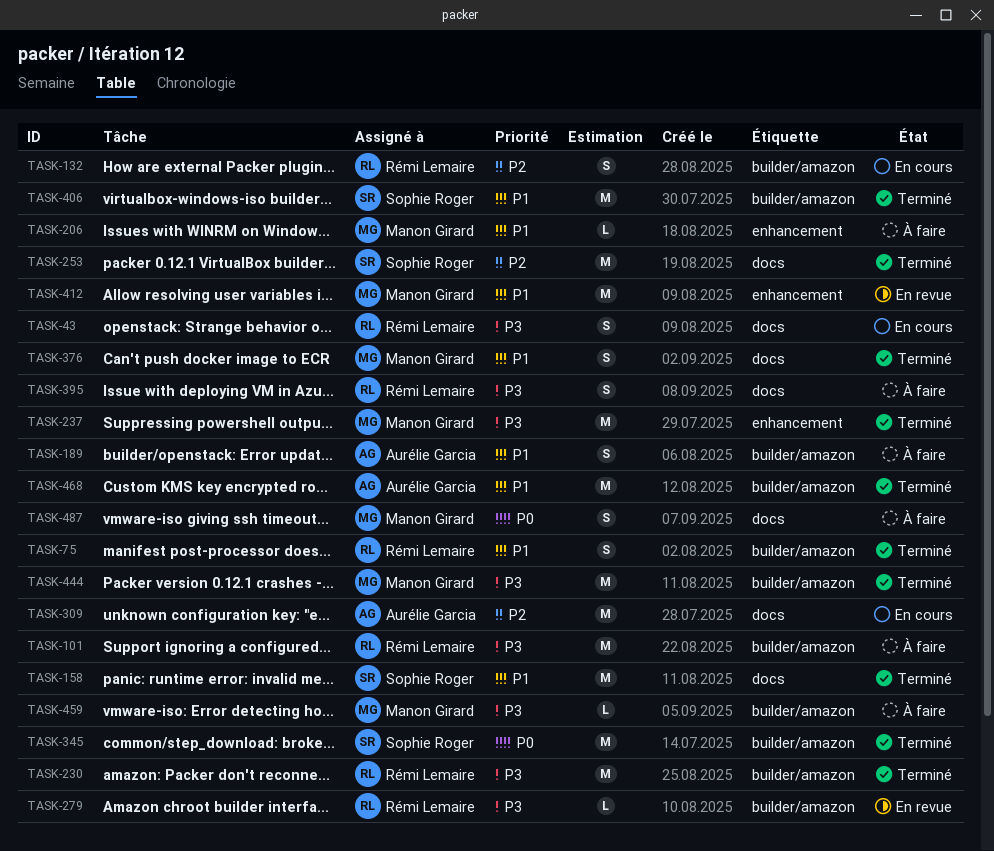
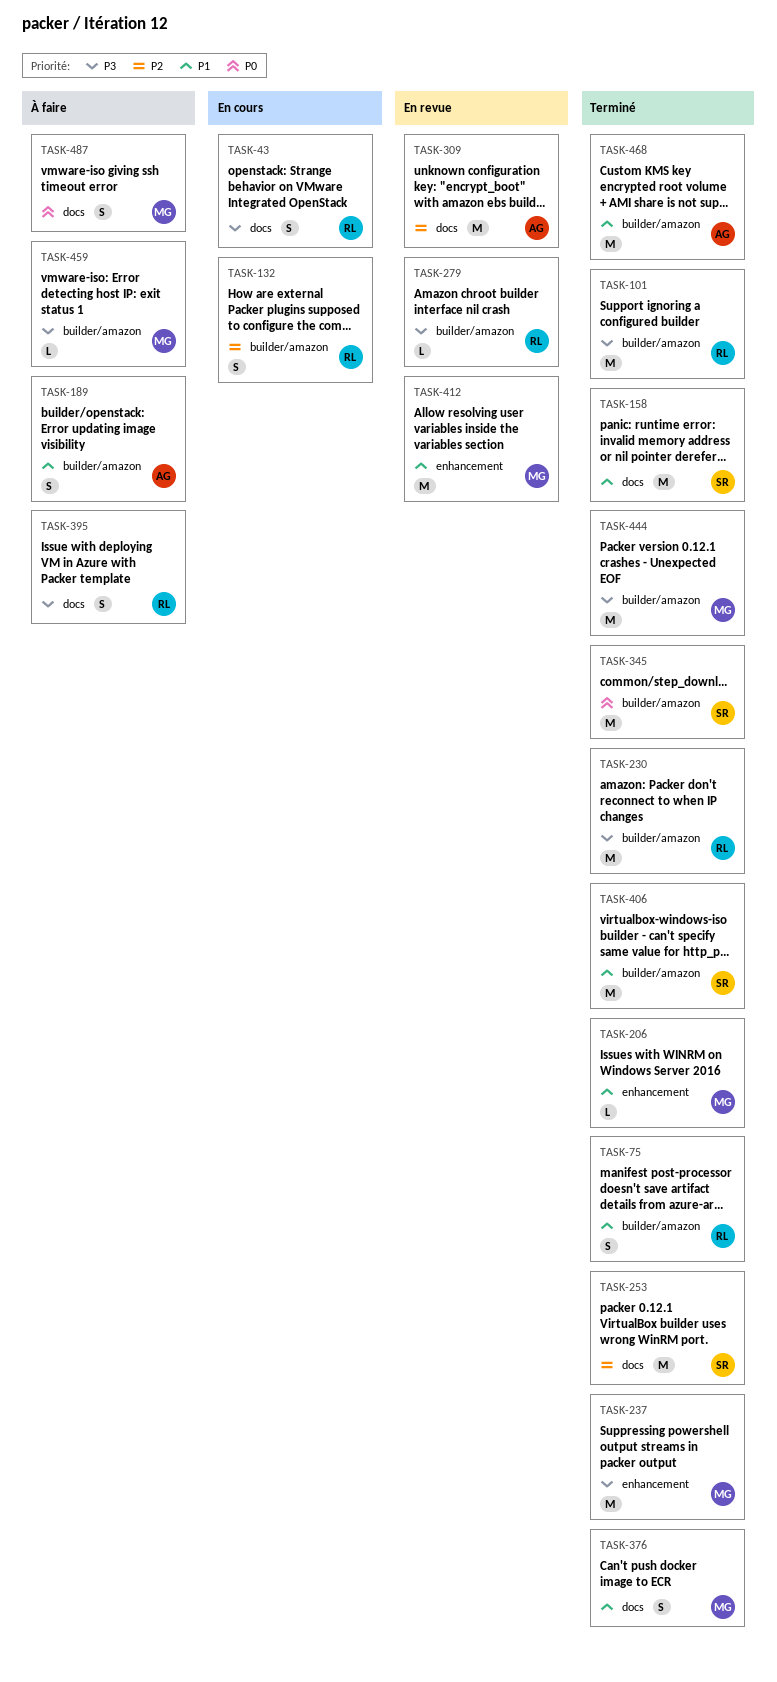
TASK-101, status: À faire -> Terminé
TASK-206, status: À faire -> Terminé
TASK-309, status: En cours -> En revue

